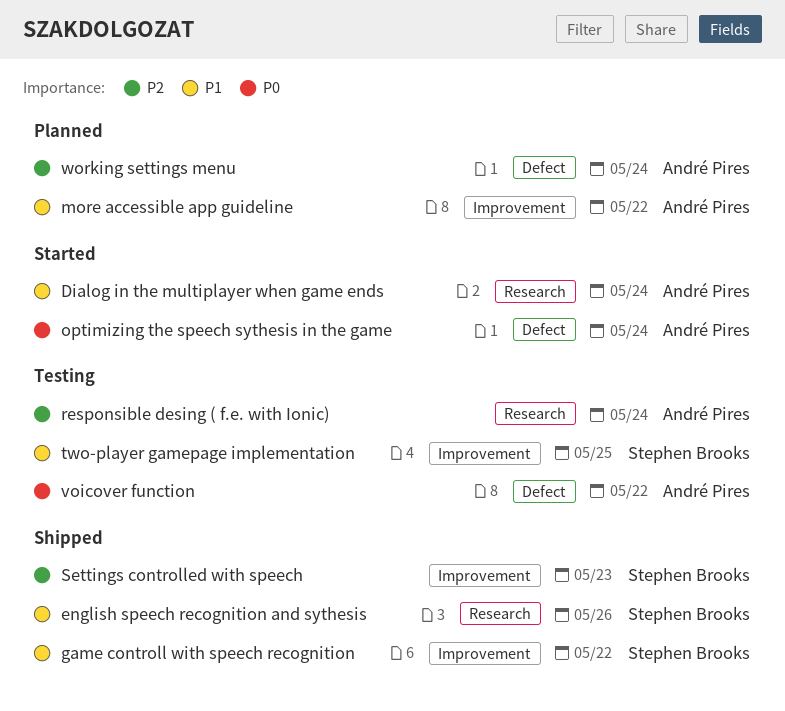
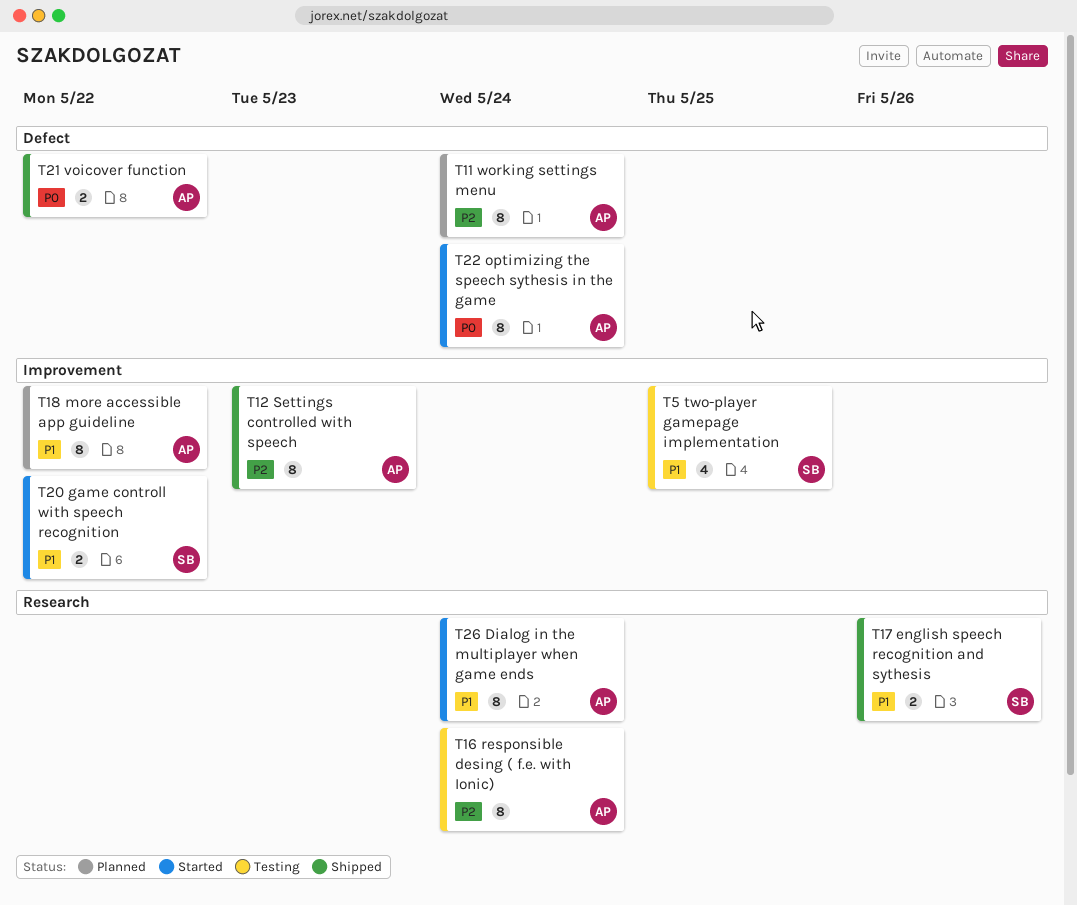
game controll with speech recognition, status: Shipped -> Started
Settings controlled with speech, owner: Stephen Brooks -> André Pires
voicover function, status: Testing -> Shipped

